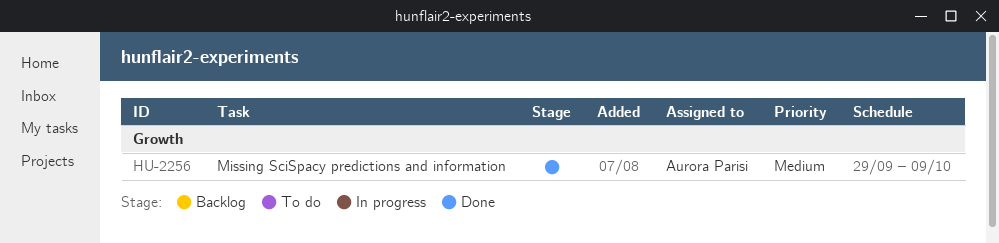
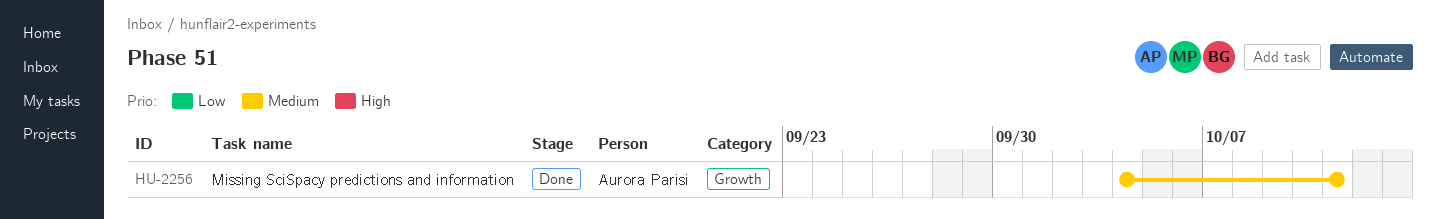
HU-2256, start: Sep 29 -> Oct 4
HU-2256, due: Oct 9 -> Oct 11

